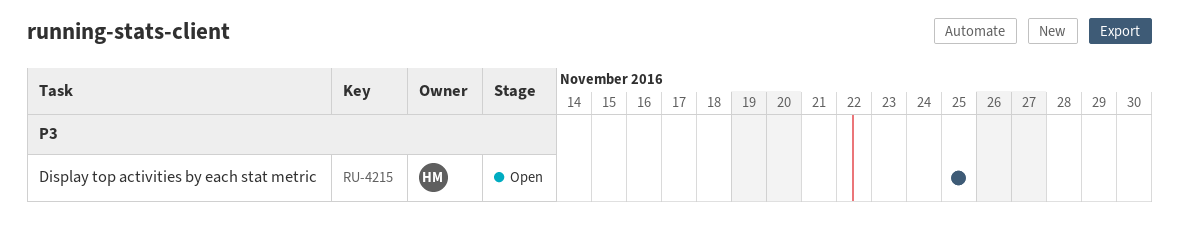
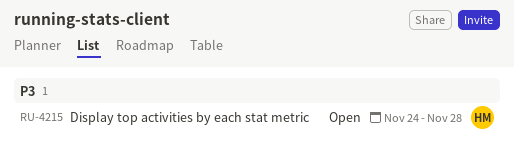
RU-4215, start: Nov 25 -> Nov 24
RU-4215, due: Nov 25 -> Nov 28

